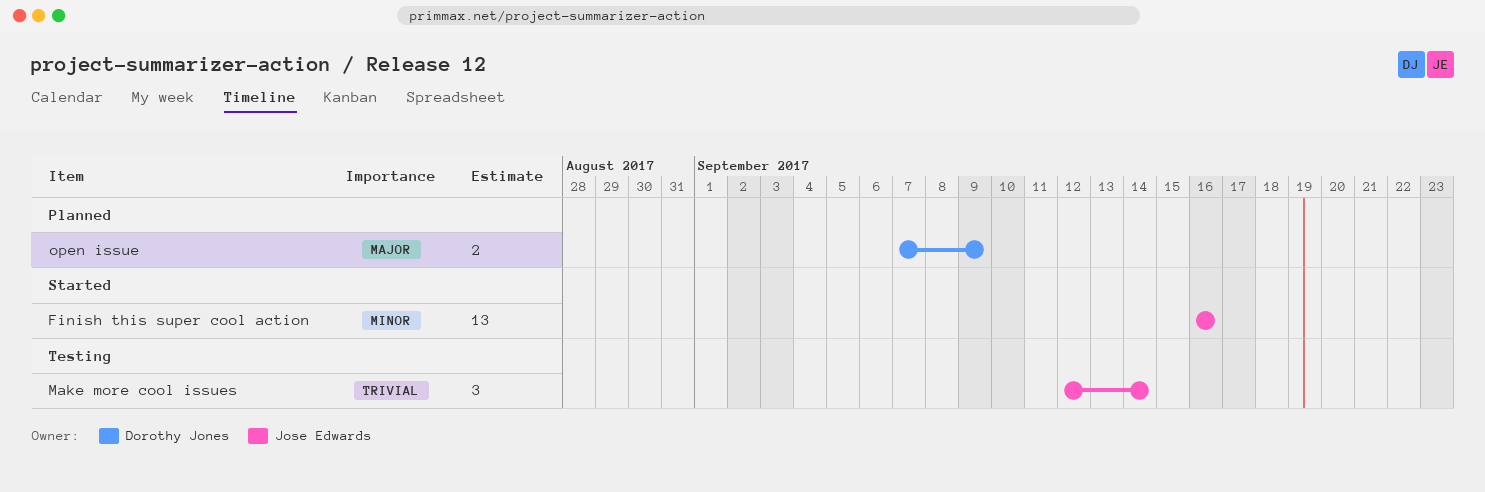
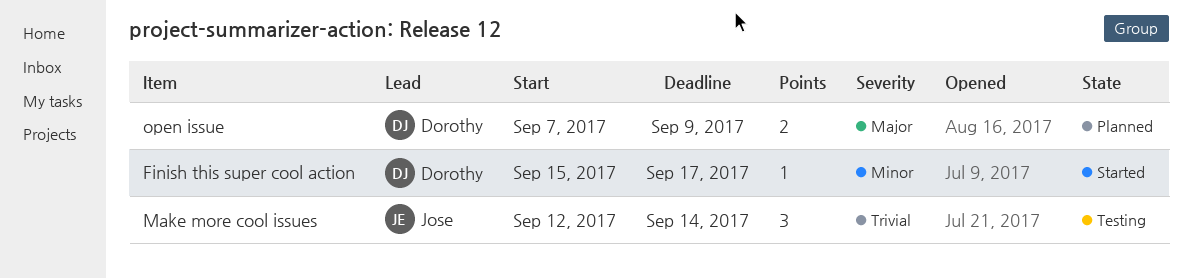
Finish this super cool action, owner: Jose Edwards -> Dorothy Jones
Finish this super cool action, estimate: 13 -> 1
Finish this super cool action, start: Sep 16 -> Sep 15
Finish this super cool action, due: Sep 16 -> Sep 17

